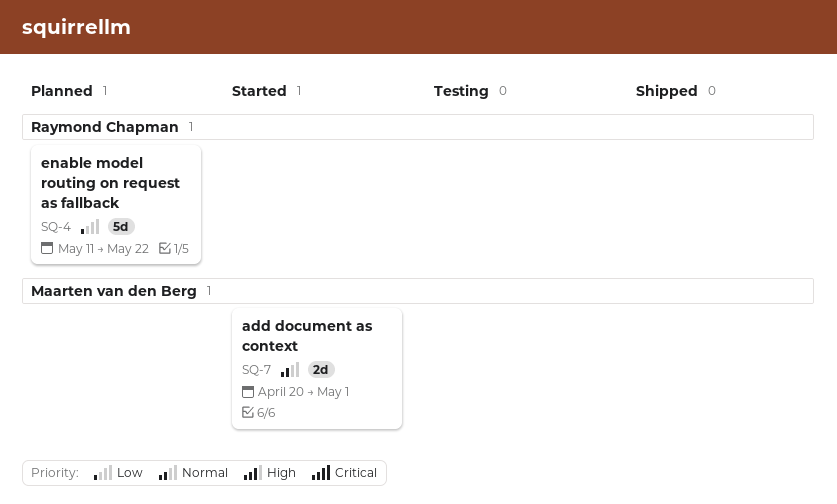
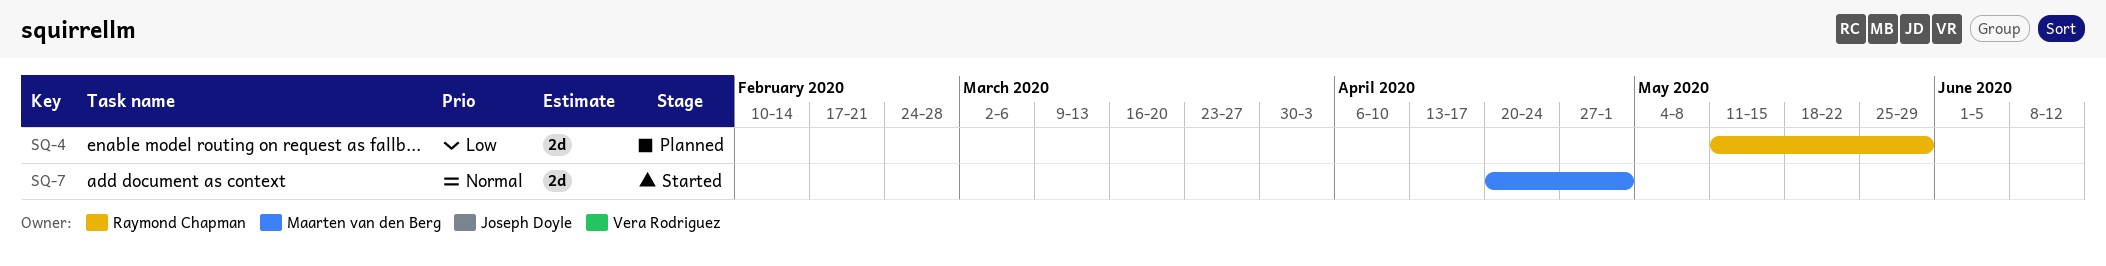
SQ-4, estimate: 5d -> 2d
SQ-4, due: May 22 -> May 29

